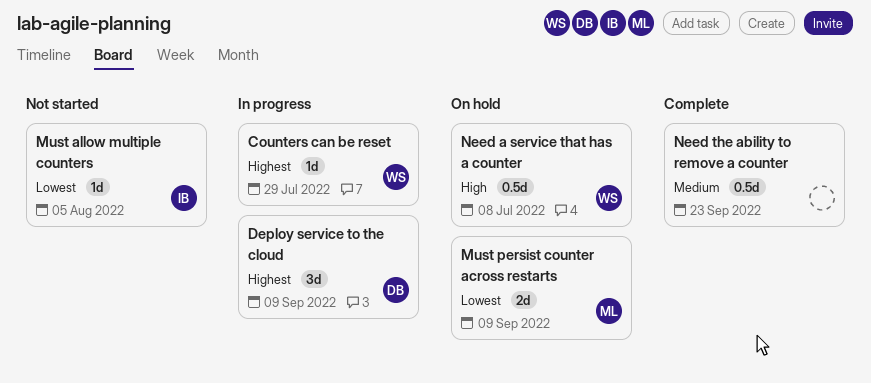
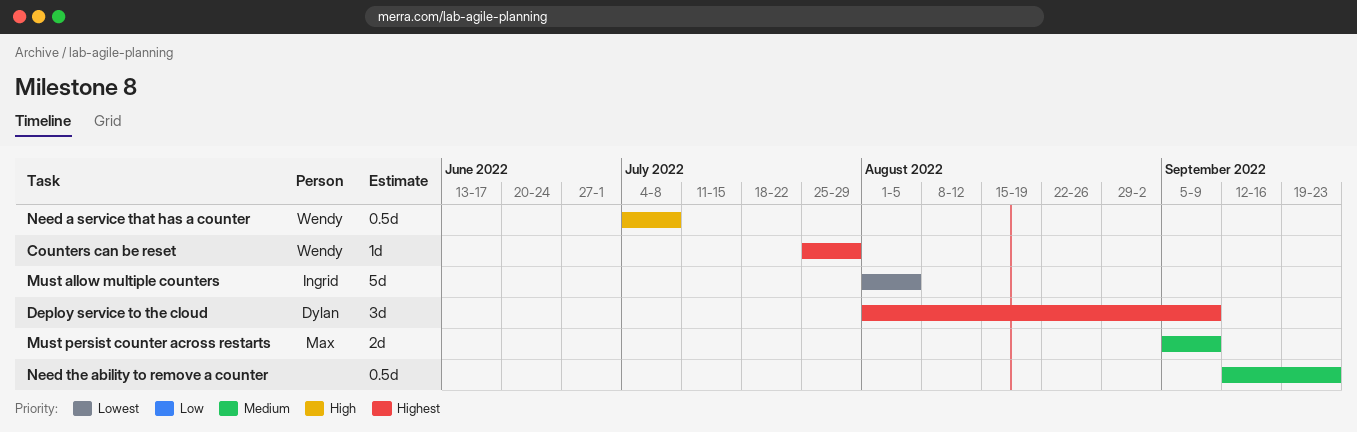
Must allow multiple counters, estimate: 1d -> 5d
Must persist counter across restarts, priority: Lowest -> Medium

